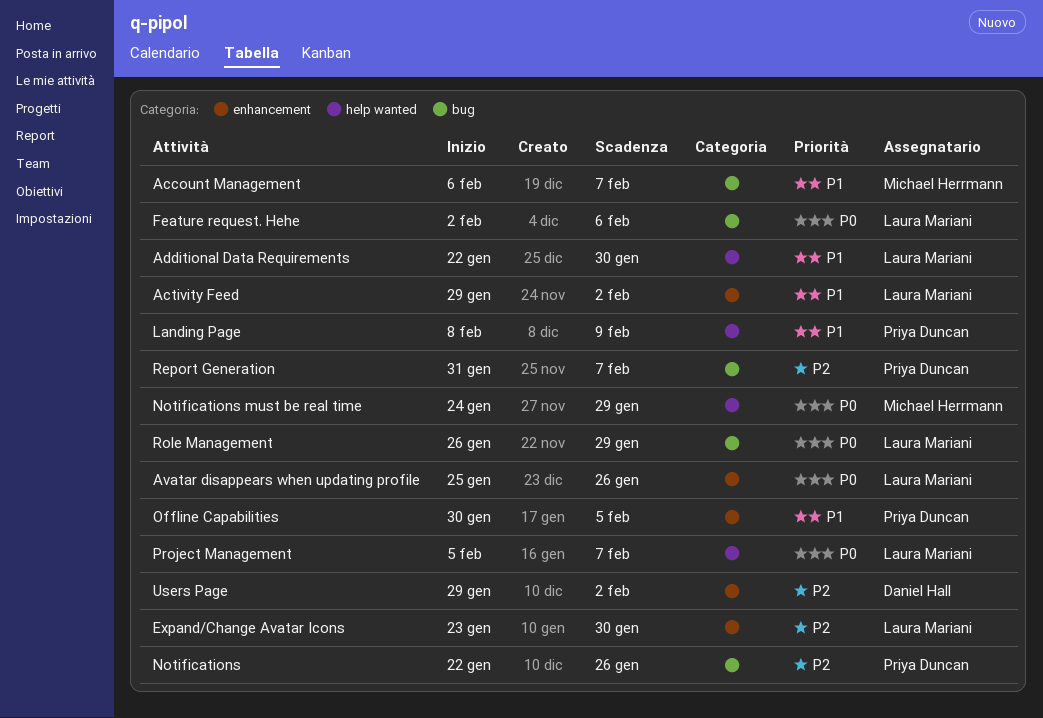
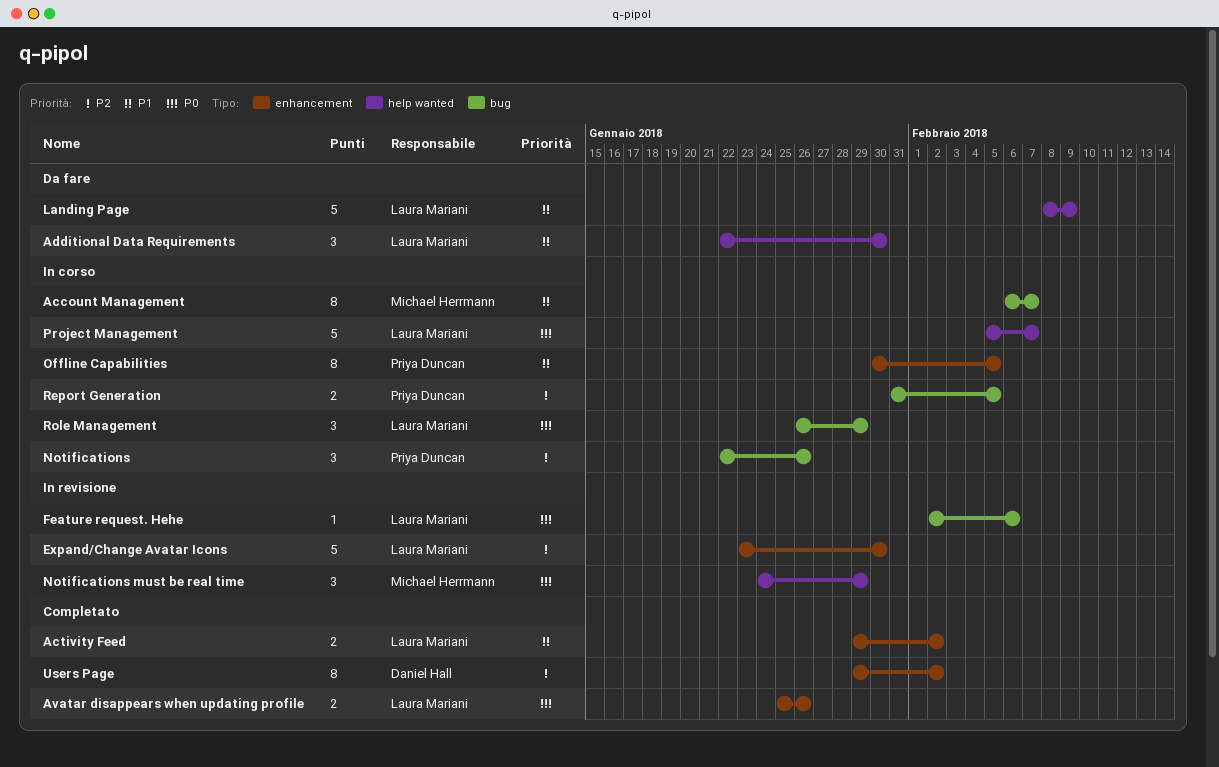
Landing Page, owner: Priya Duncan -> Laura Mariani
Report Generation, due: Feb 7 -> Feb 5

